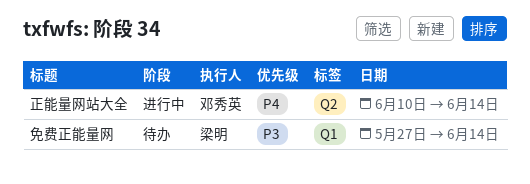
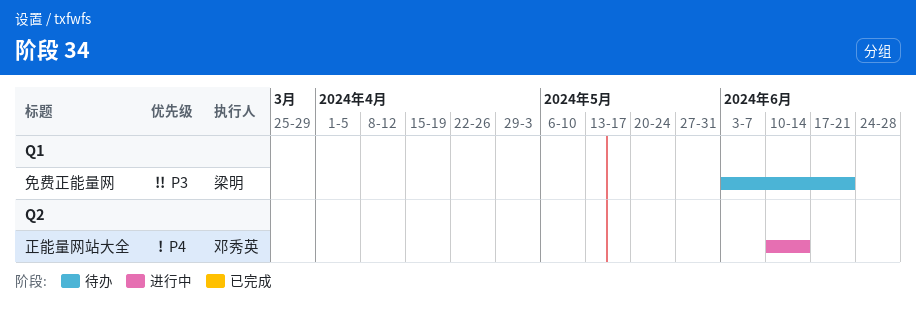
免费正能量网, start: May 27 -> Jun 3
免费正能量网, due: Jun 14 -> Jun 21

